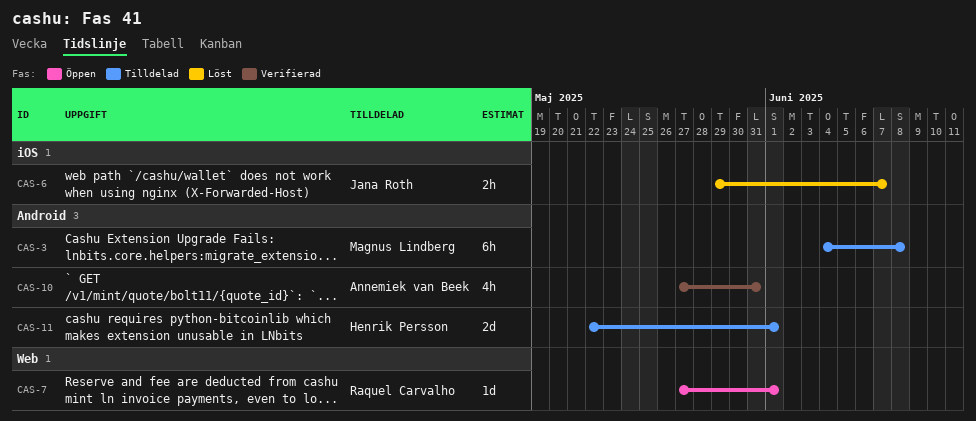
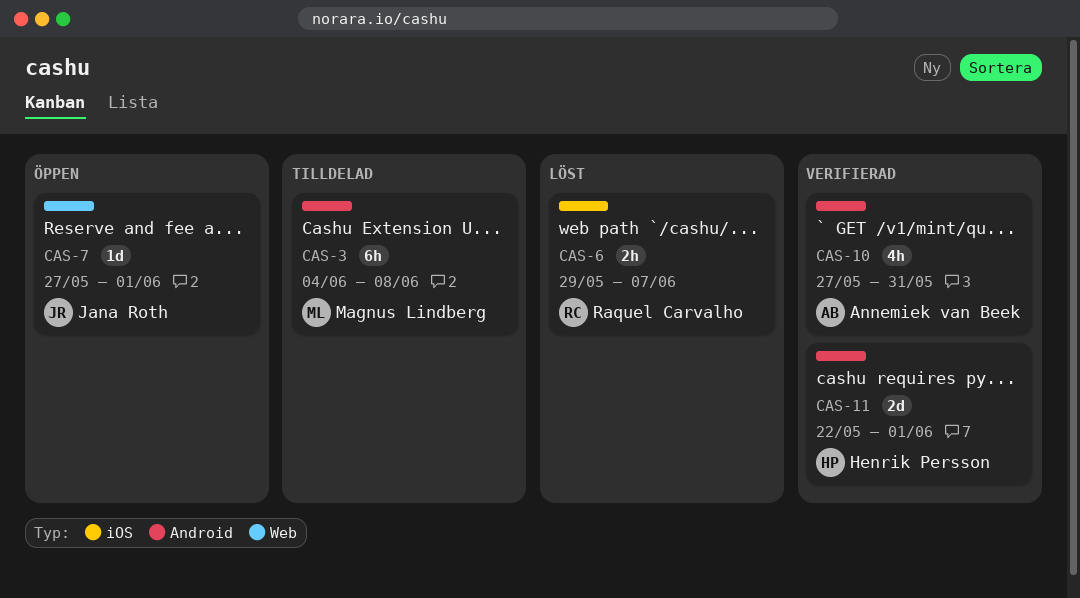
CAS-6, owner: Jana Roth -> Raquel Carvalho
CAS-7, owner: Raquel Carvalho -> Jana Roth
CAS-11, status: Tilldelad -> Verifierad

